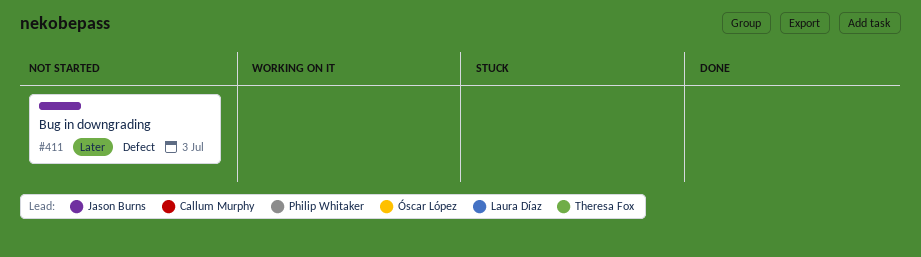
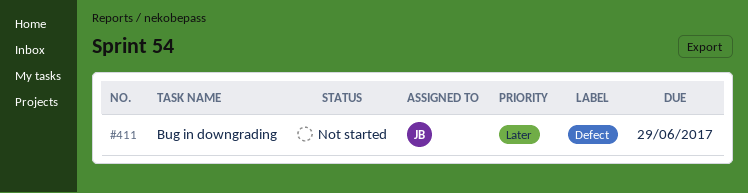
#411, due: Jul 3 -> Jun 29

